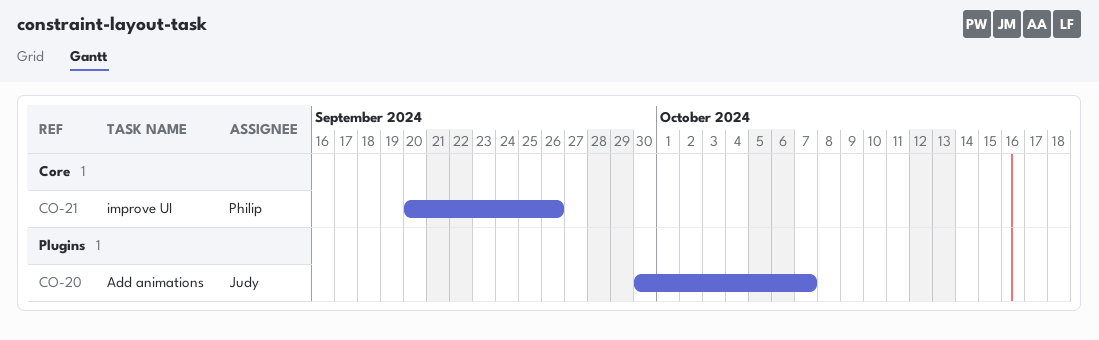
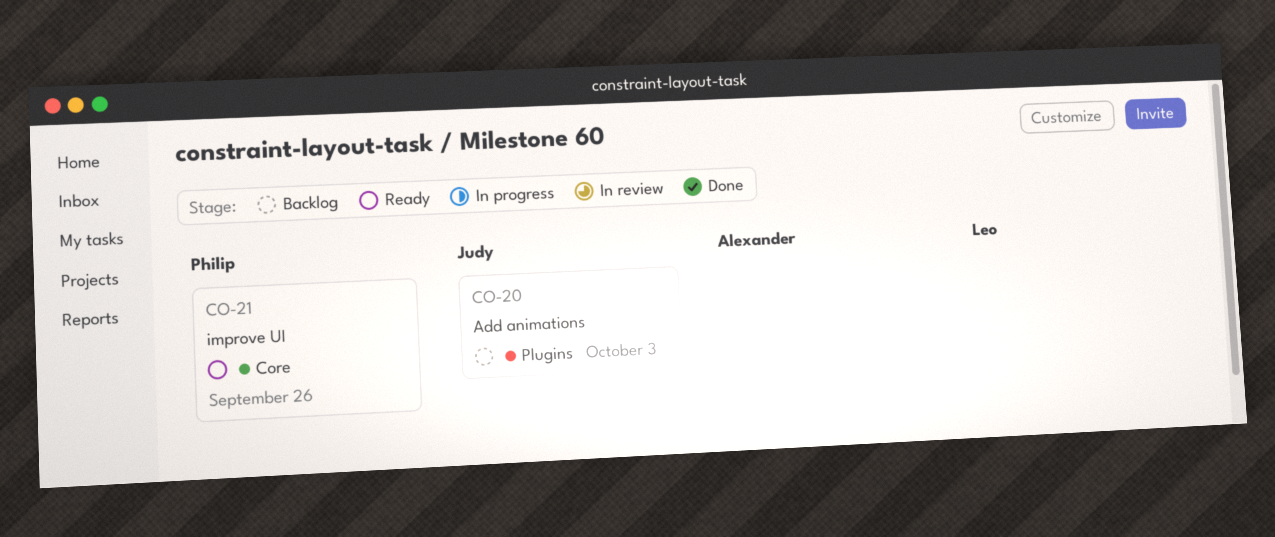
CO-20, due: Oct 7 -> Oct 3

